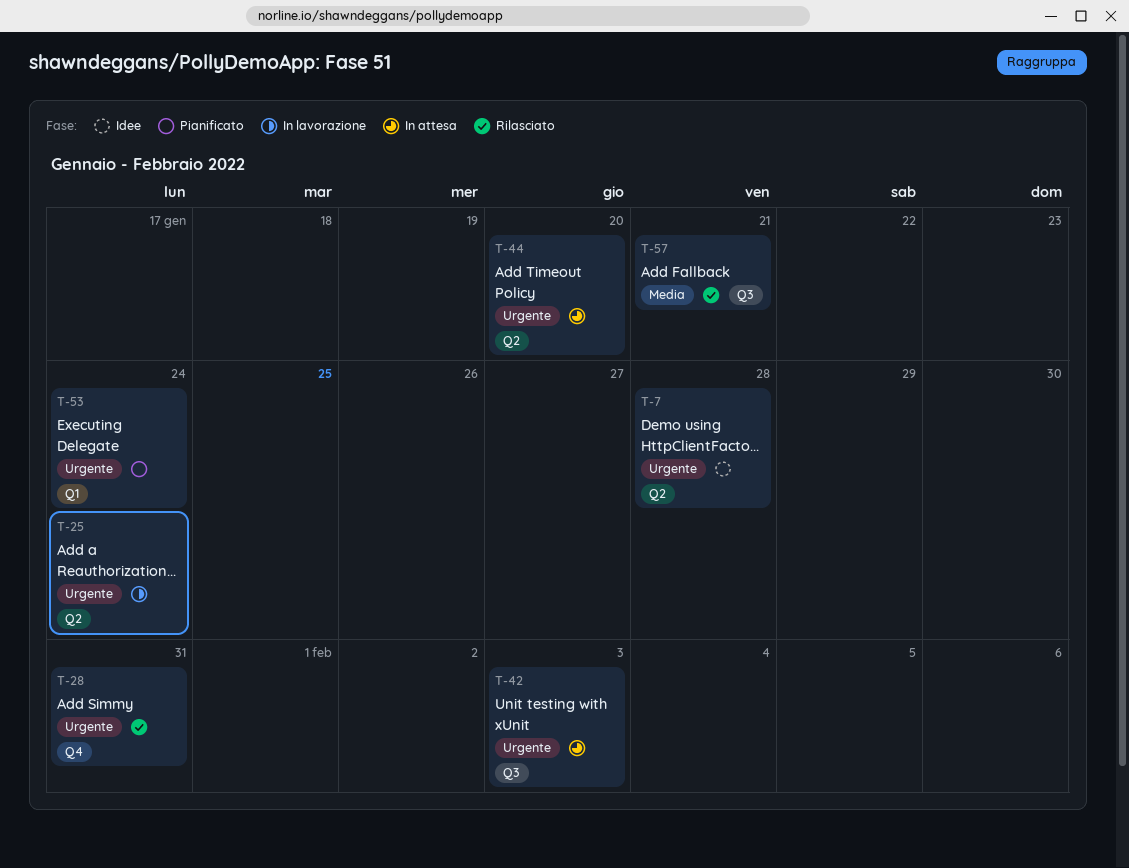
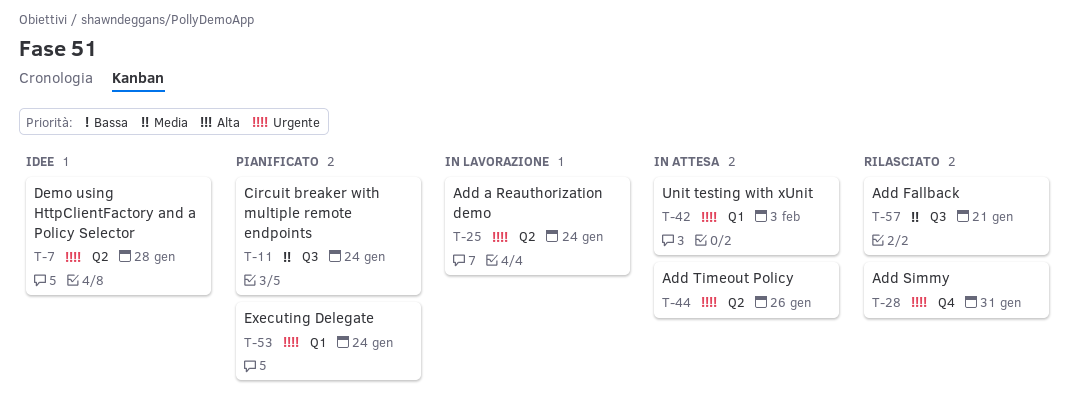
T-11: none -> present
T-42, label: Q3 -> Q1
T-44, due: Jan 20 -> Jan 26

